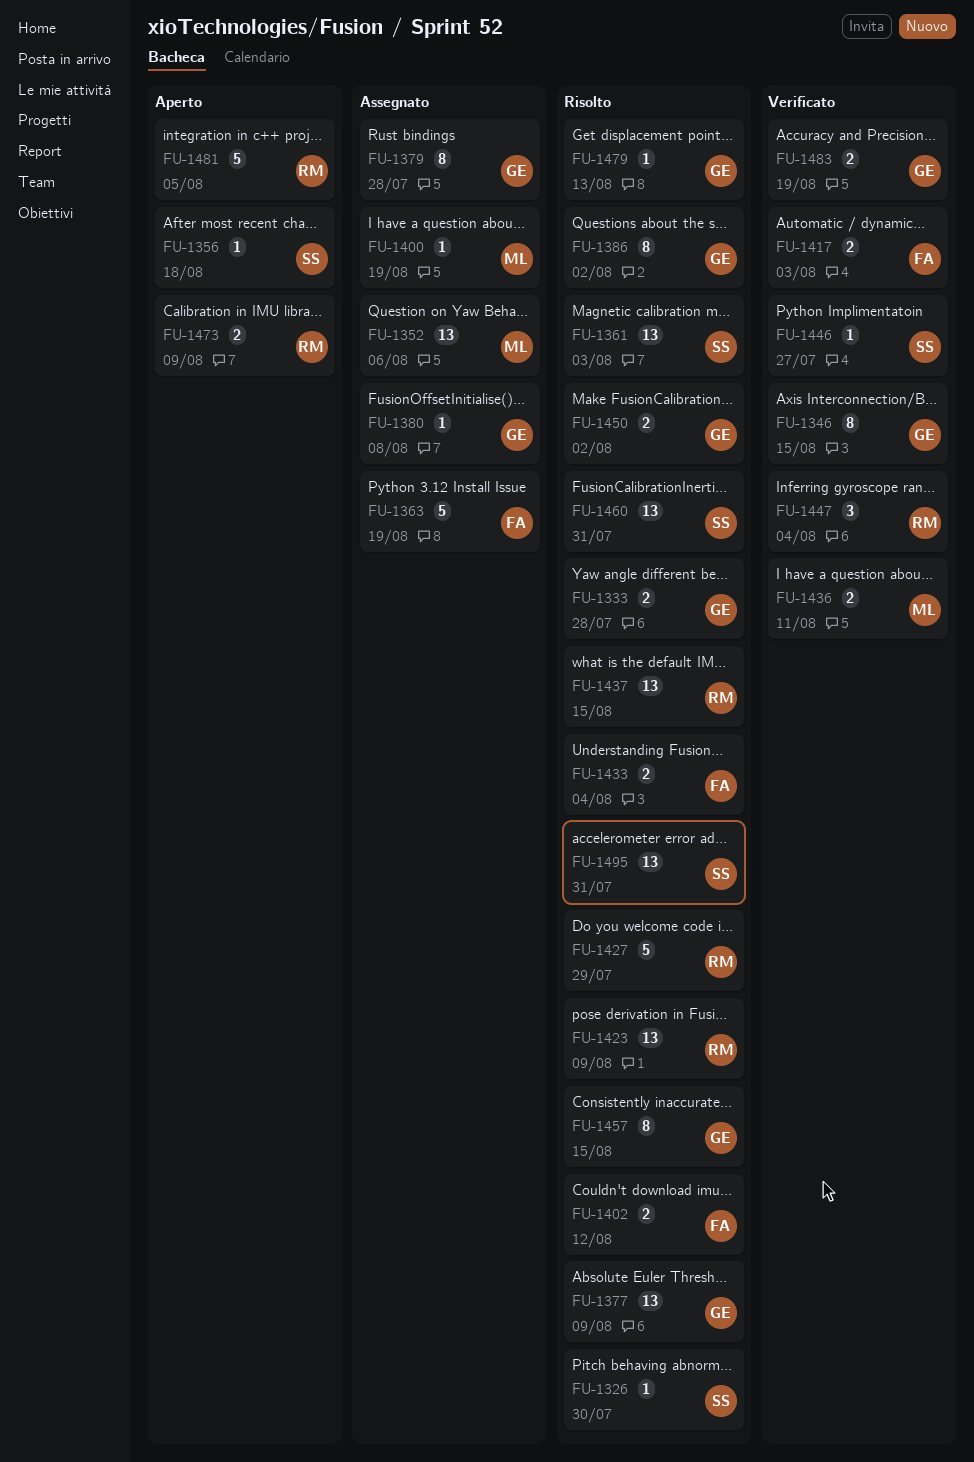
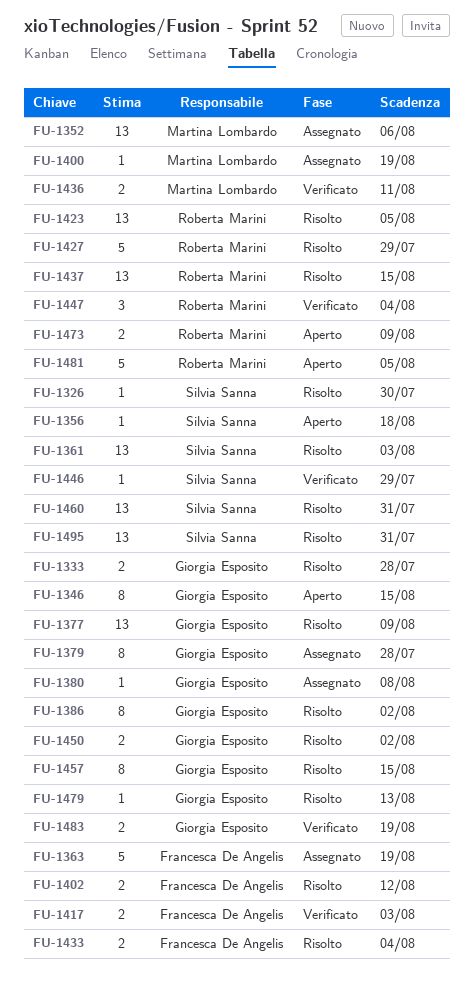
FU-1346, status: Verificato -> Aperto
FU-1423, due: Aug 9 -> Aug 5
FU-1446, due: Jul 27 -> Jul 29

